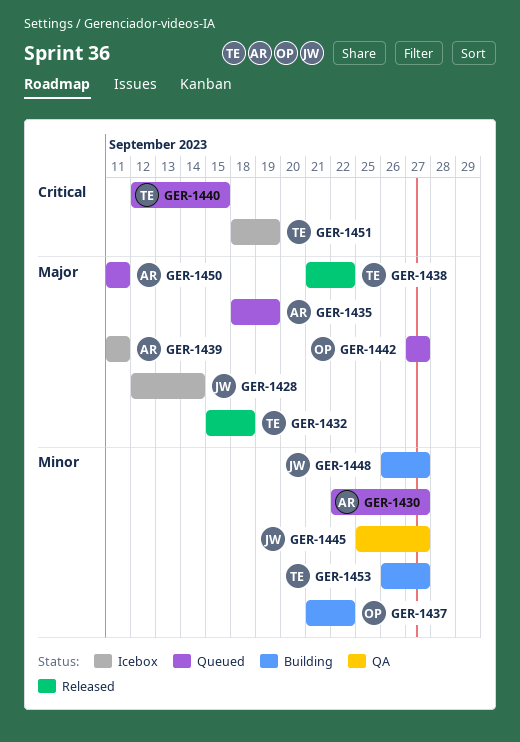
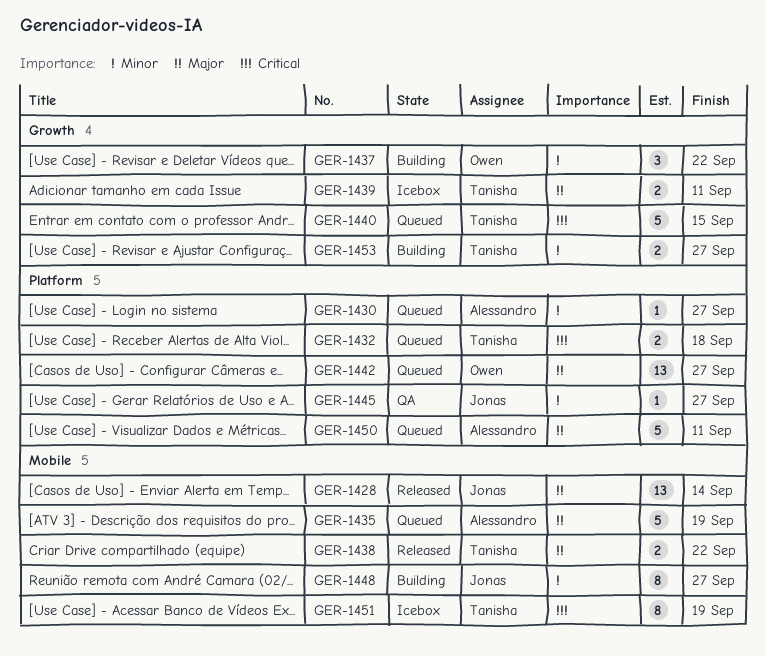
GER-1428, status: Icebox -> Released
GER-1432, status: Released -> Queued
GER-1432, priority: Major -> Critical
GER-1439, owner: Alessandro -> Tanisha

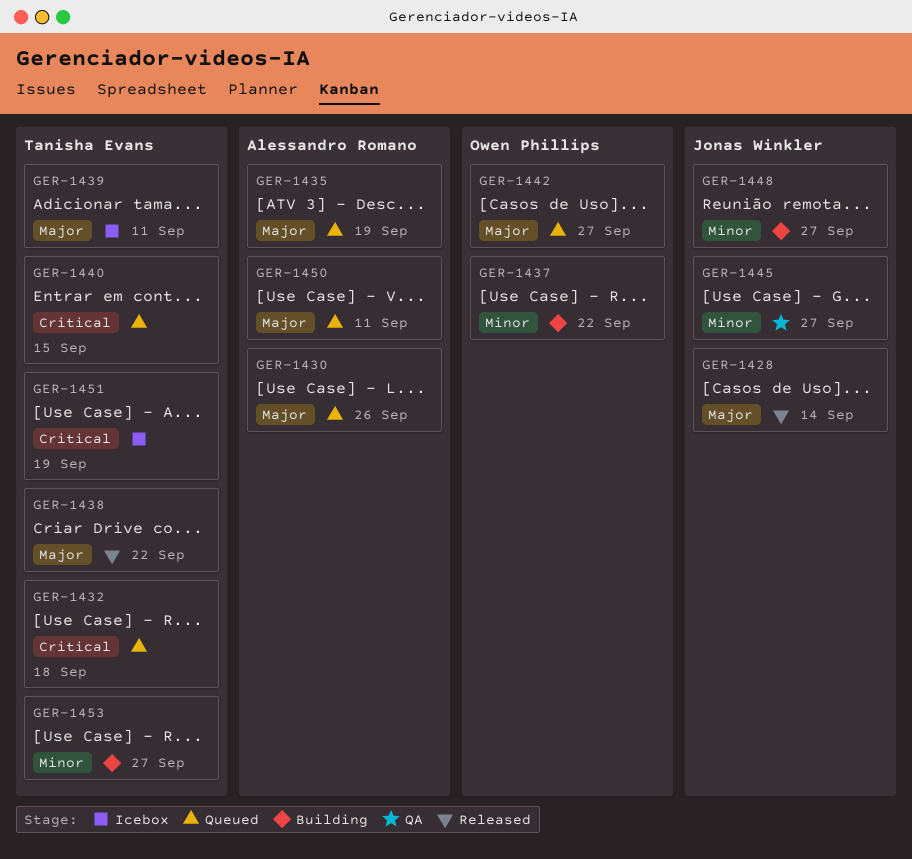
GER-1430, priority: Minor -> Major
GER-1430, due: Sep 27 -> Sep 26

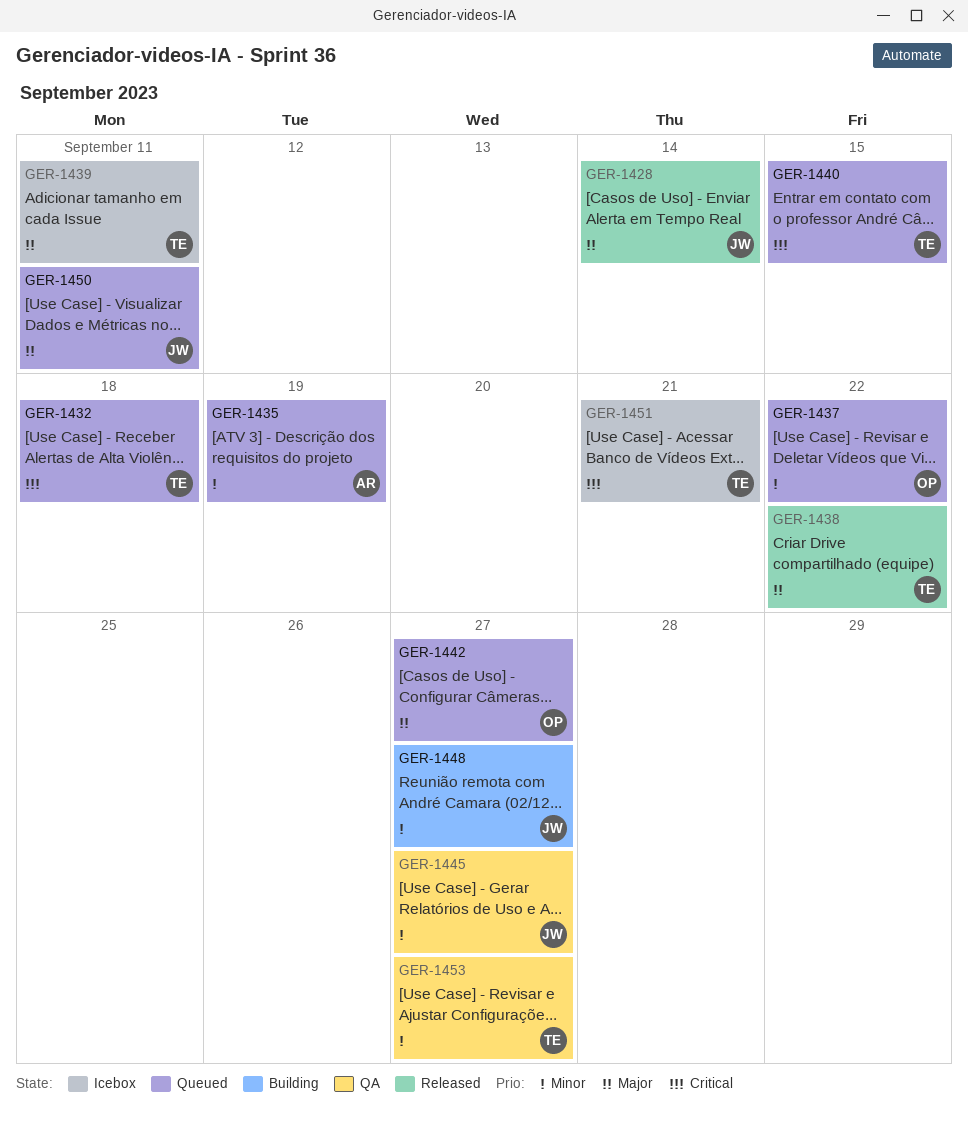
GER-1430: present -> none
GER-1435, priority: Major -> Minor
GER-1437, status: Building -> Queued
GER-1450, owner: Alessandro Romano -> Jonas Winkler
GER-1451, due: Sep 19 -> Sep 21
GER-1453, status: Building -> QA

